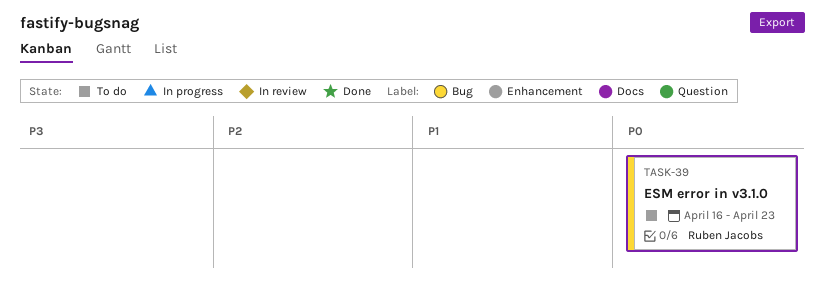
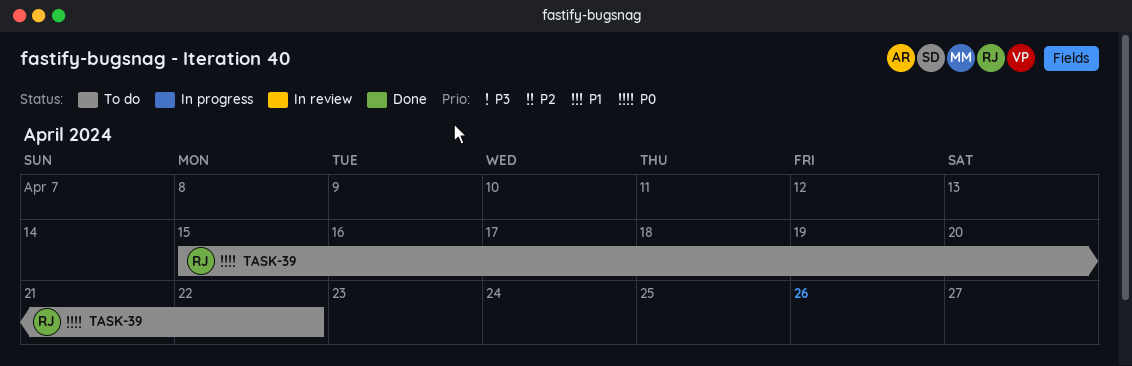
TASK-39, start: Apr 16 -> Apr 15
TASK-39, due: Apr 23 -> Apr 22

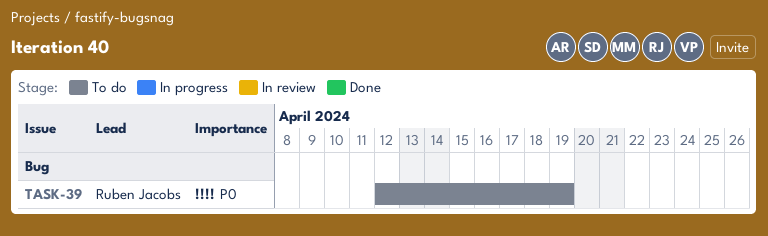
TASK-39, start: Apr 15 -> Apr 12
TASK-39, due: Apr 22 -> Apr 19

